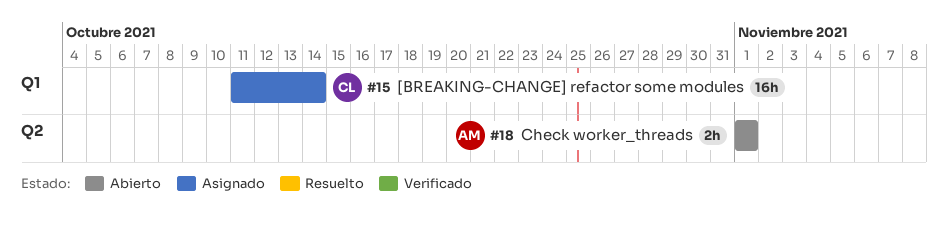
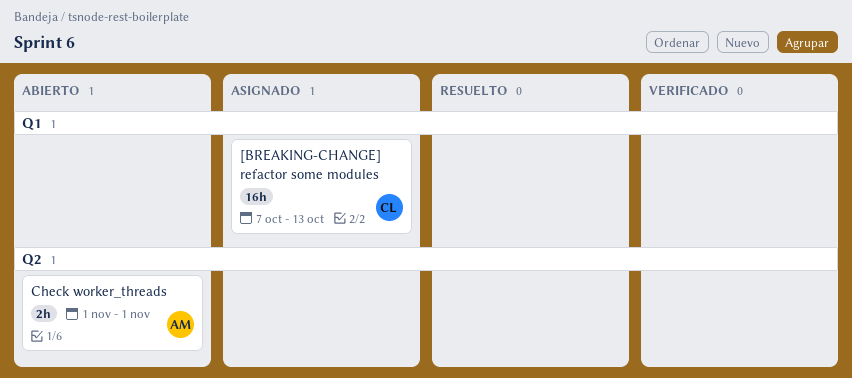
[BREAKING-CHANGE] refactor some modules, start: Oct 11 -> Oct 7
[BREAKING-CHANGE] refactor some modules, due: Oct 14 -> Oct 13

